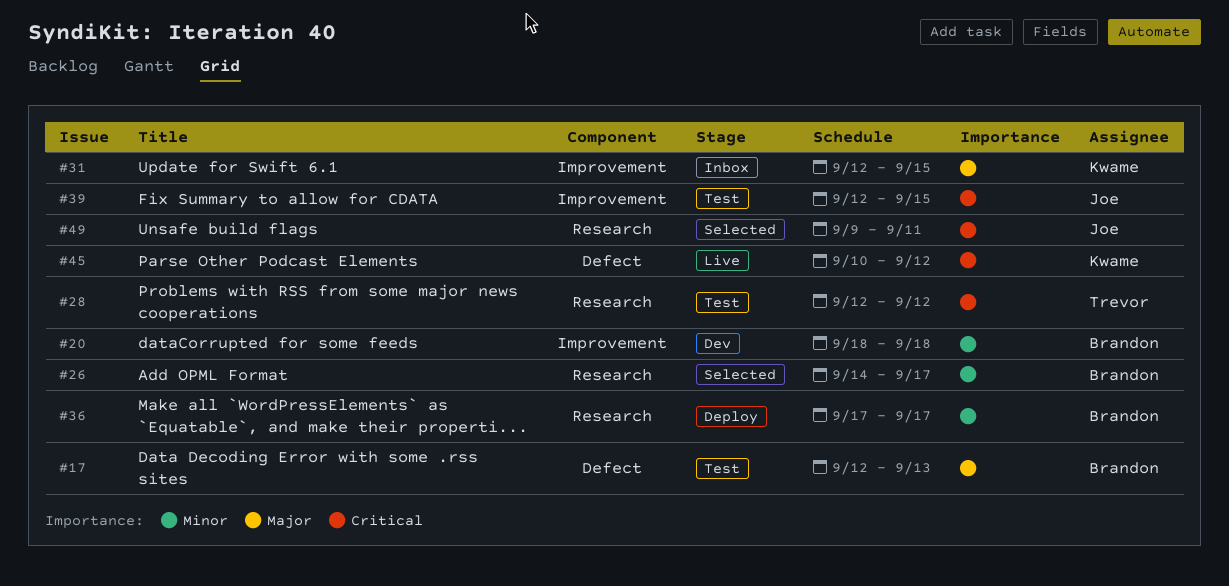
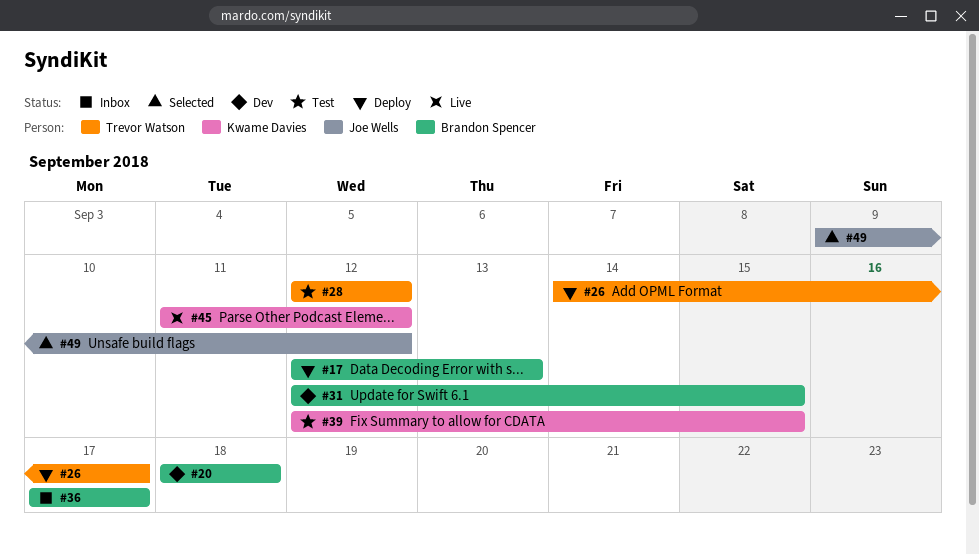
#17, status: Test -> Deploy
#26, status: Selected -> Deploy
#26, owner: Brandon Spencer -> Trevor Watson
#31, status: Inbox -> Dev
#31, owner: Kwame Davies -> Brandon Spencer
#36, status: Deploy -> Inbox
#39, owner: Joe Wells -> Kwame Davies
#45, start: Sep 10 -> Sep 11
#49, due: Sep 11 -> Sep 12

